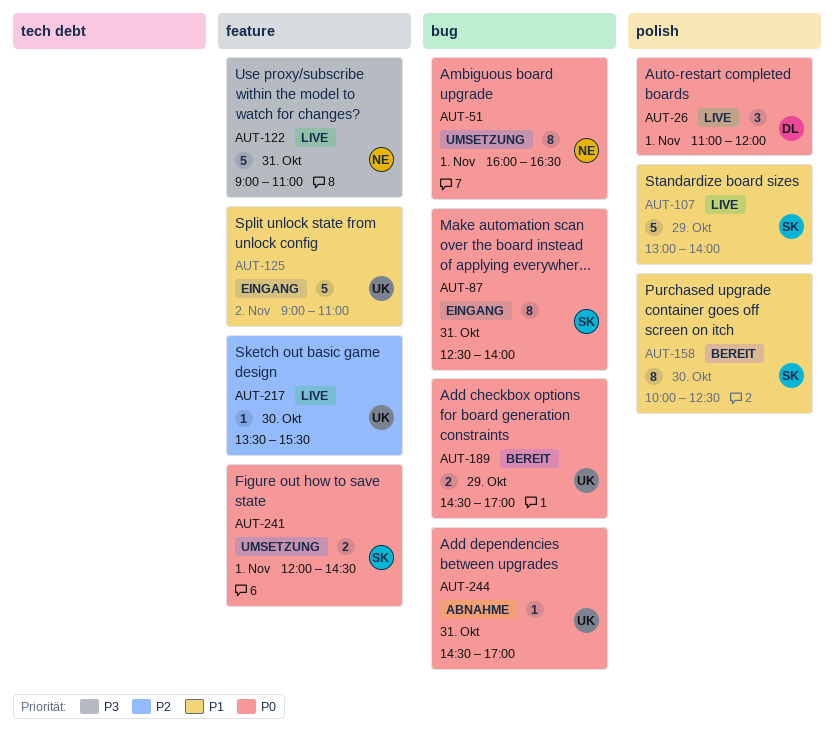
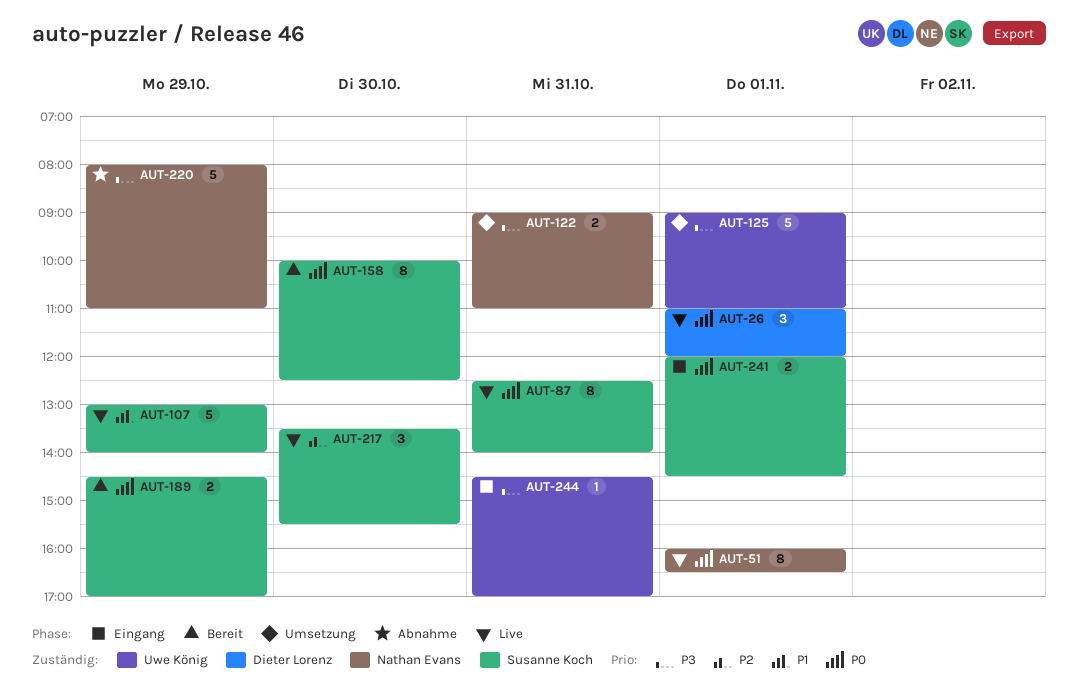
AUT-51, status: Umsetzung -> Live
AUT-87, status: Eingang -> Live
AUT-122, status: Live -> Umsetzung
AUT-122, estimate: 5 -> 2
AUT-125, status: Eingang -> Umsetzung
AUT-125, priority: P1 -> P3
AUT-125, day: Nov 2 -> Nov 1
AUT-158, priority: P1 -> P0
AUT-189, owner: Uwe König -> Susanne Koch
AUT-217, owner: Uwe König -> Susanne Koch
AUT-217, estimate: 1 -> 3
AUT-220: none -> present
AUT-241, status: Umsetzung -> Eingang
AUT-244, status: Abnahme -> Eingang
AUT-244, priority: P0 -> P3

